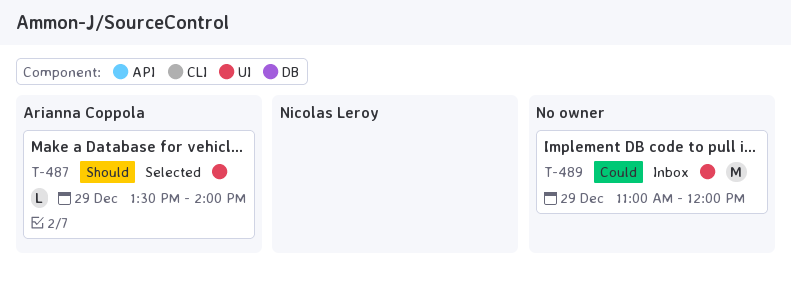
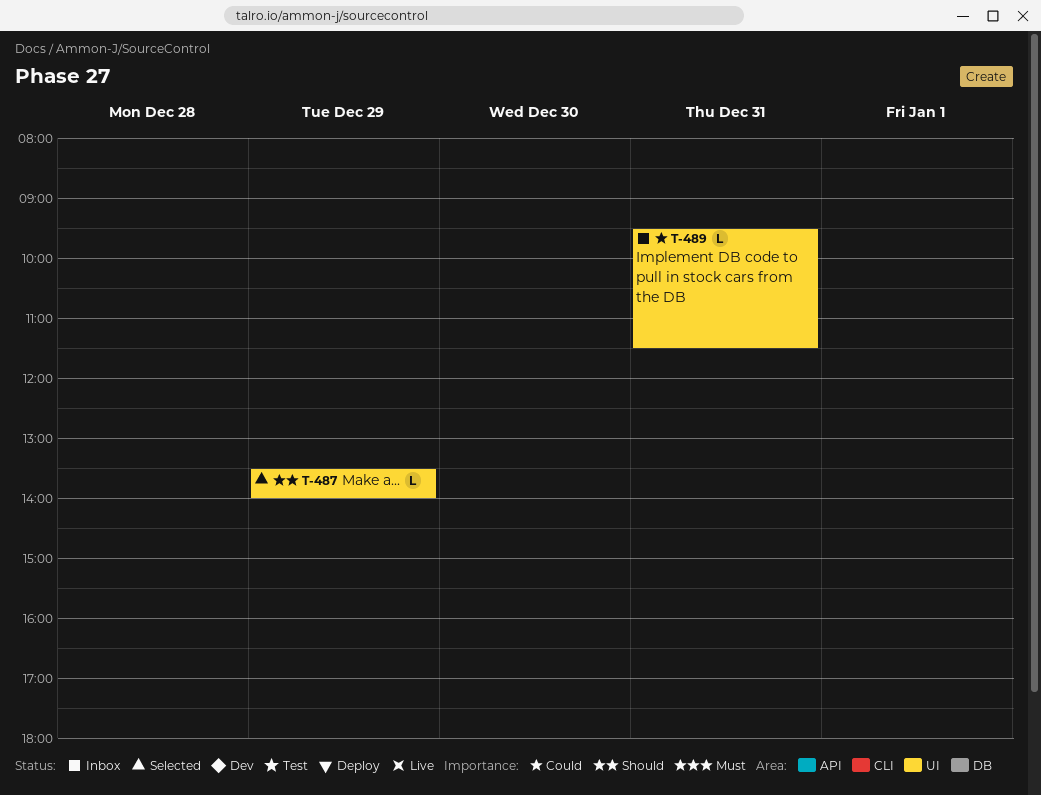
T-489, estimate: M -> L
T-489, day: Dec 29 -> Dec 31
T-489, begins: 11:00 -> 09:30
T-489, ends: 12:00 -> 11:30

